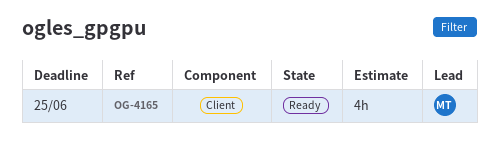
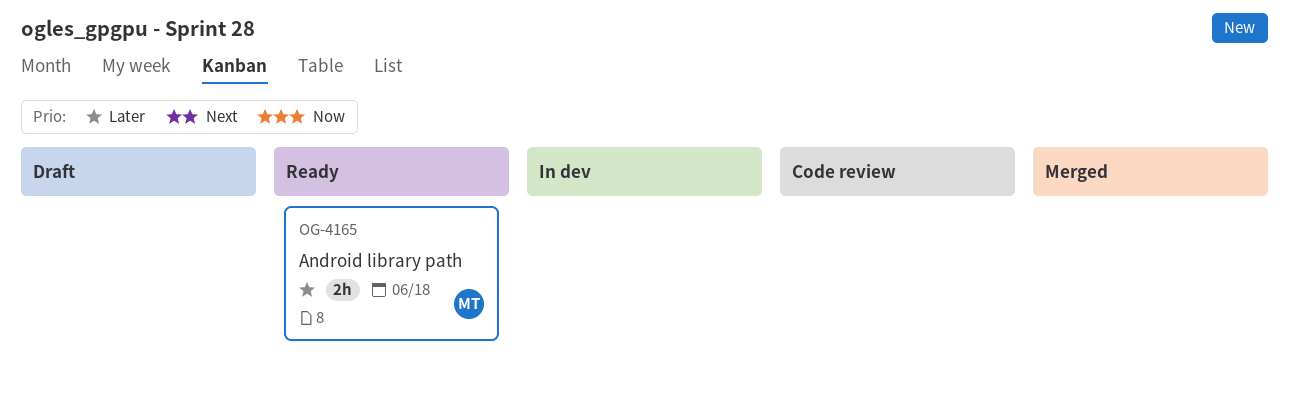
OG-4165, estimate: 4h -> 2h
OG-4165, due: Jun 25 -> Jun 18

